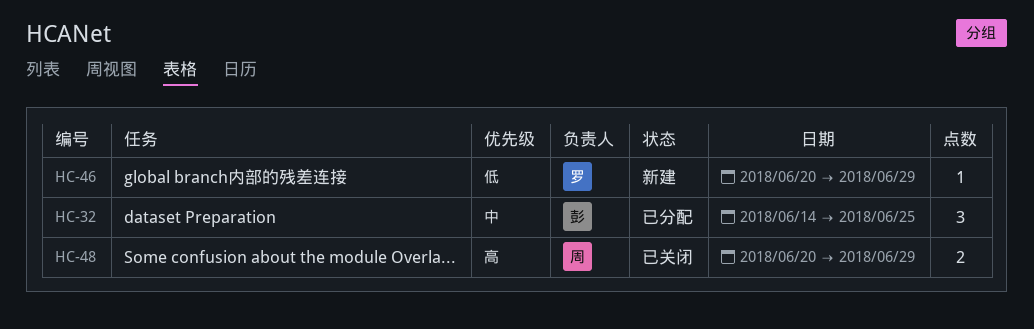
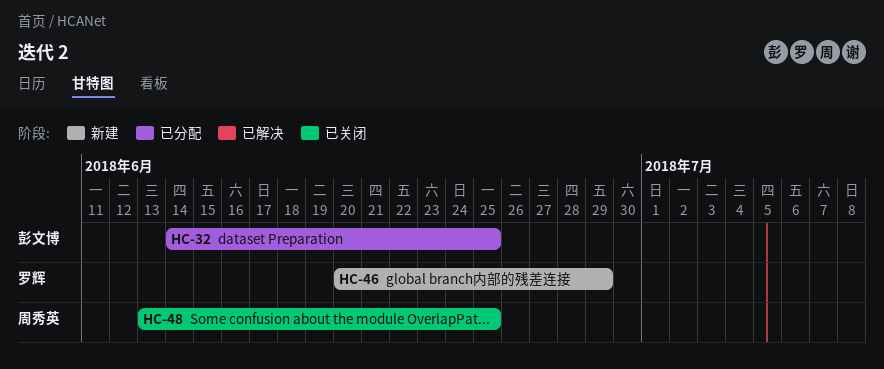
HC-48, start: Jun 20 -> Jun 13
HC-48, due: Jun 29 -> Jun 25

